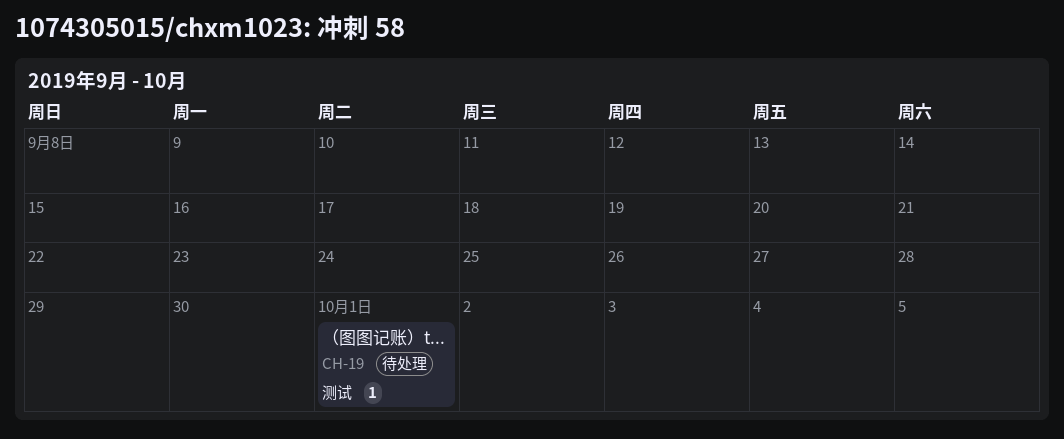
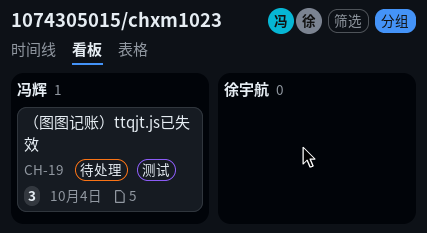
CH-19, estimate: 1 -> 3
CH-19, due: Oct 1 -> Oct 4

